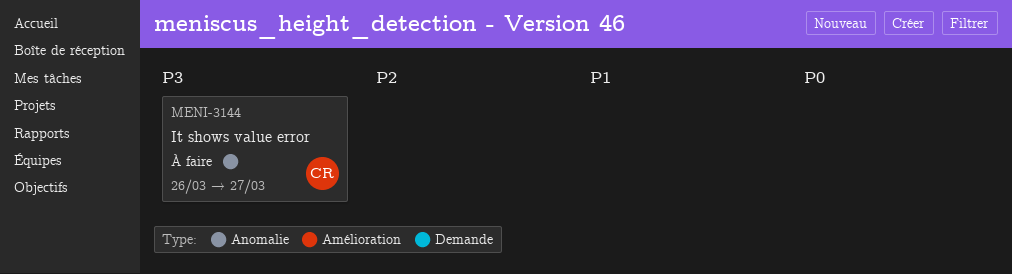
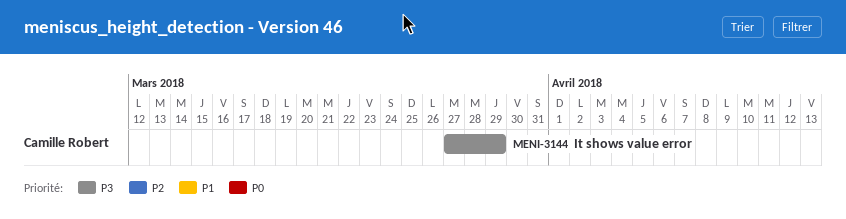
MENI-3144, start: Mar 26 -> Mar 27
MENI-3144, due: Mar 27 -> Mar 29

